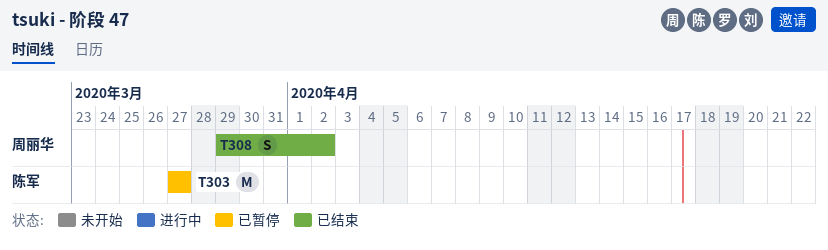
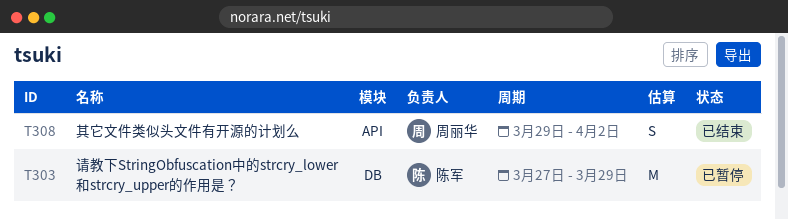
T303, due: Mar 27 -> Mar 29

